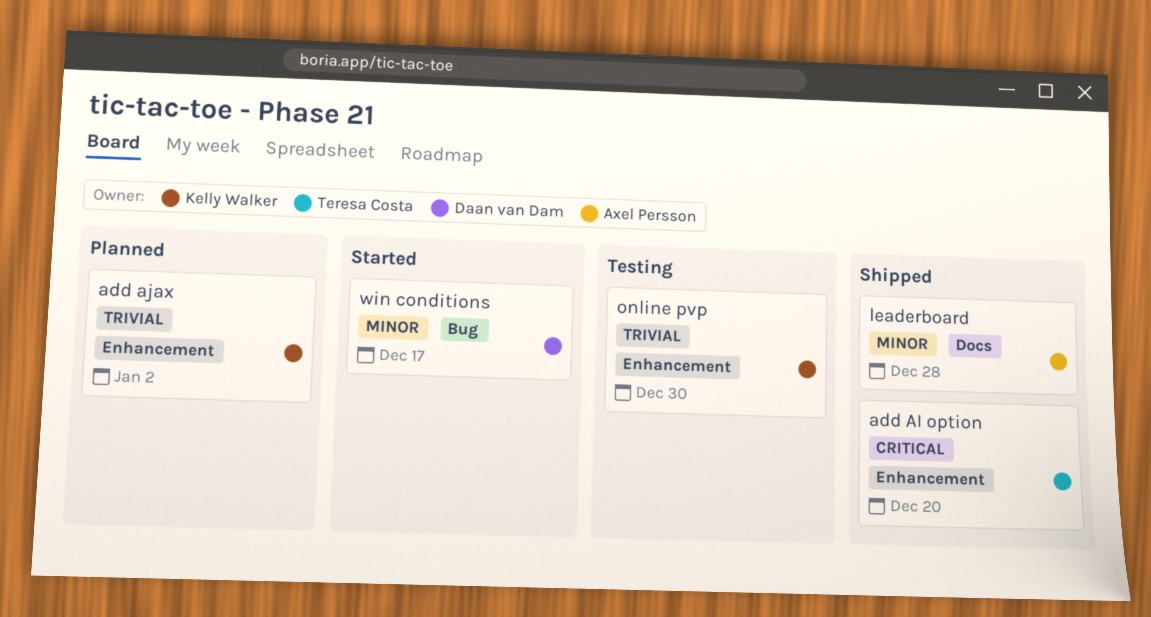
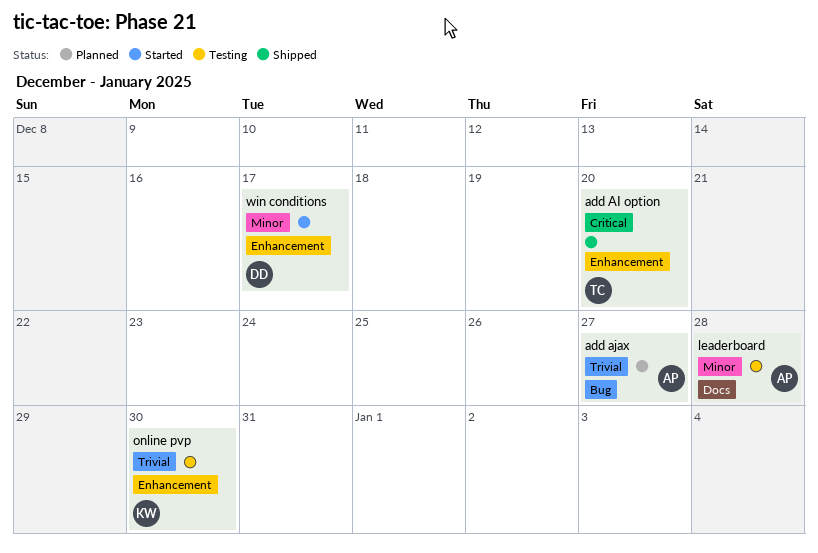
add ajax, owner: Kelly Walker -> Axel Persson
add ajax, label: Enhancement -> Bug
add ajax, due: Jan 2 -> Dec 27
leaderboard, status: Shipped -> Testing
win conditions, label: Bug -> Enhancement

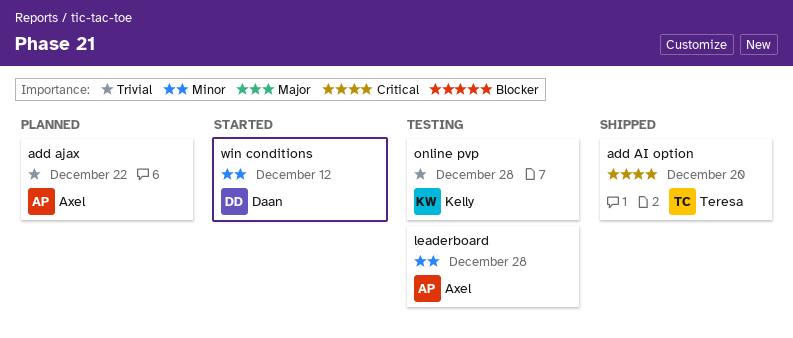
add ajax, due: Dec 27 -> Dec 22
online pvp, due: Dec 30 -> Dec 28
win conditions, due: Dec 17 -> Dec 12

